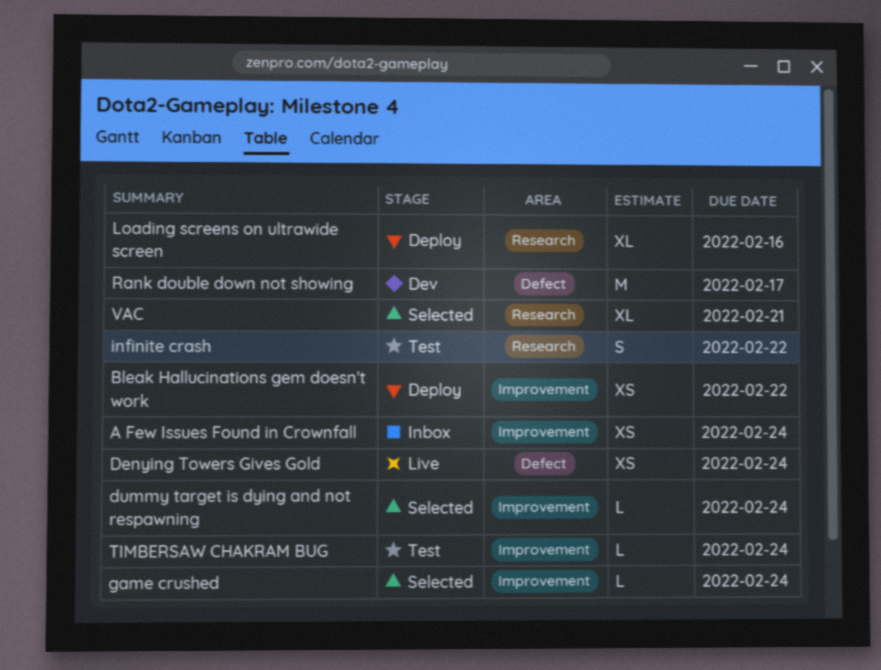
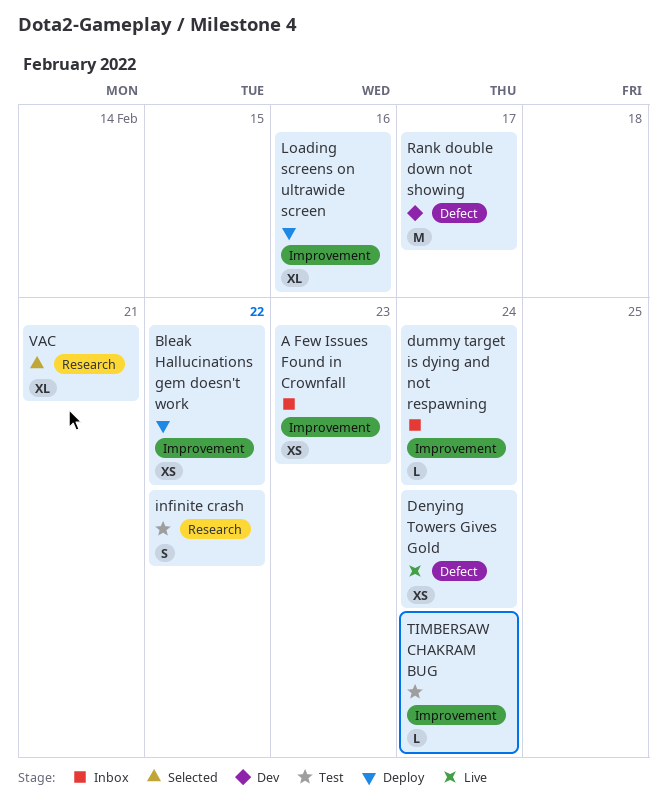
A Few Issues Found in Crownfall, due: Feb 24 -> Feb 23
dummy target is dying and not respawning, status: Selected -> Inbox
game crushed: present -> none
Loading screens on ultrawide screen, label: Research -> Improvement

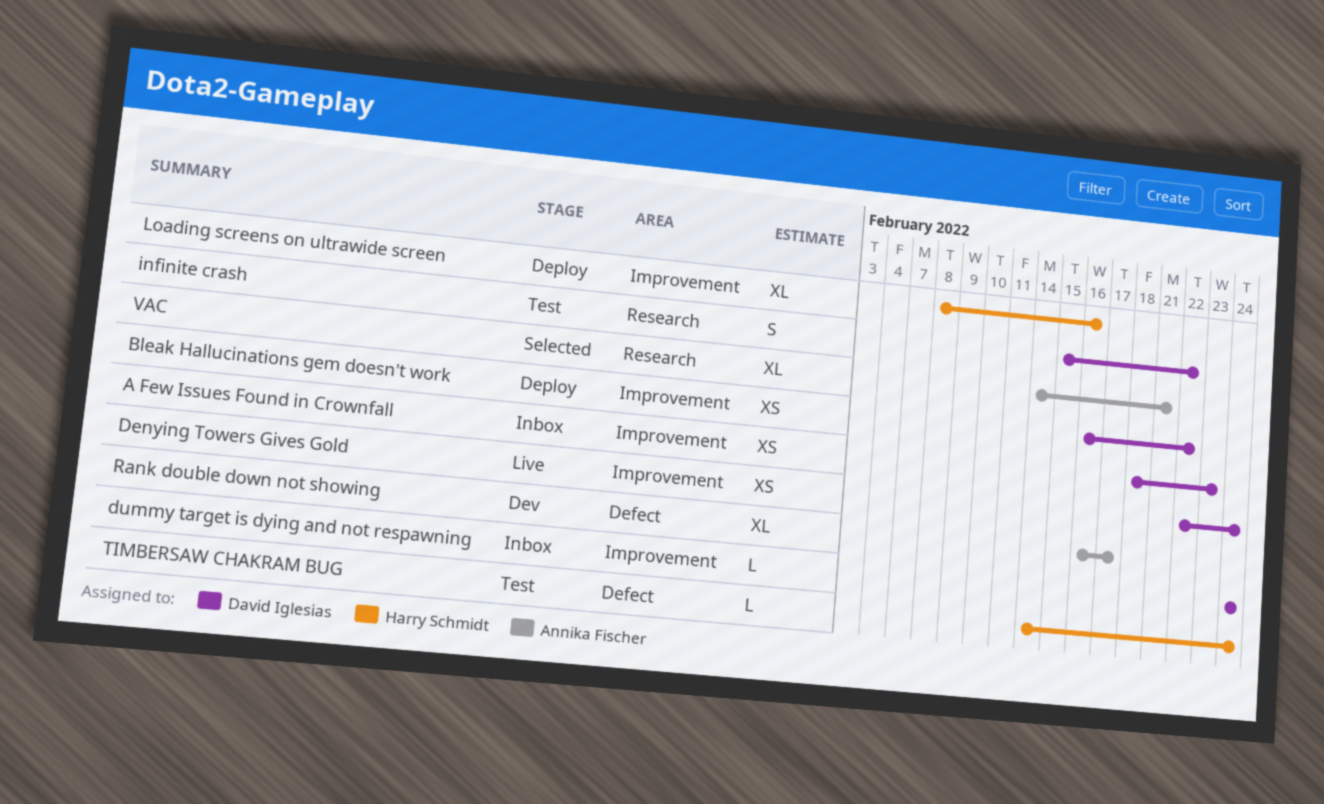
Denying Towers Gives Gold, label: Defect -> Improvement
Rank double down not showing, estimate: M -> XL
TIMBERSAW CHAKRAM BUG, label: Improvement -> Defect

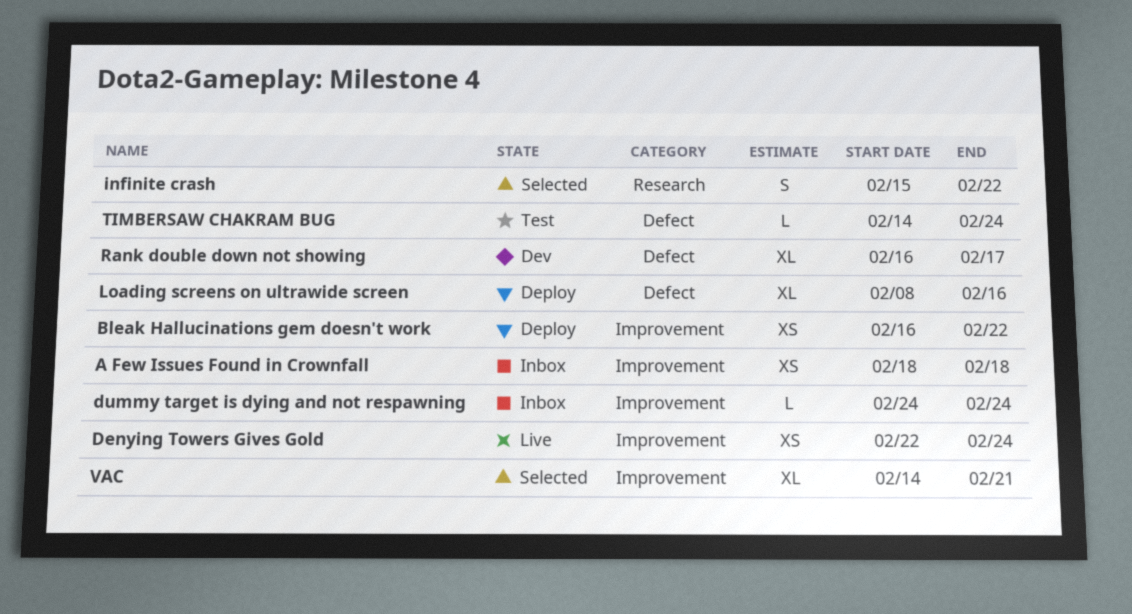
A Few Issues Found in Crownfall, due: Feb 23 -> Feb 18
infinite crash, status: Test -> Selected
Loading screens on ultrawide screen, label: Improvement -> Defect
VAC, label: Research -> Improvement

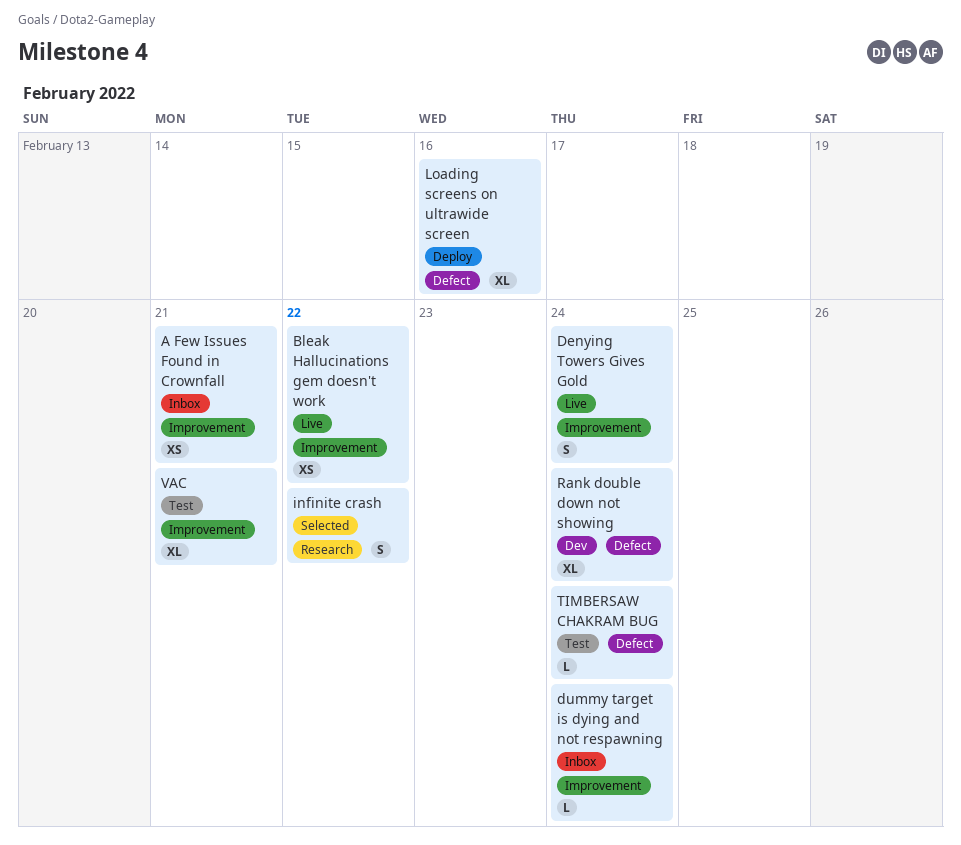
A Few Issues Found in Crownfall, due: Feb 18 -> Feb 21
Bleak Hallucinations gem doesn't work, status: Deploy -> Live
Denying Towers Gives Gold, estimate: XS -> S
Rank double down not showing, due: Feb 17 -> Feb 24
VAC, status: Selected -> Test

